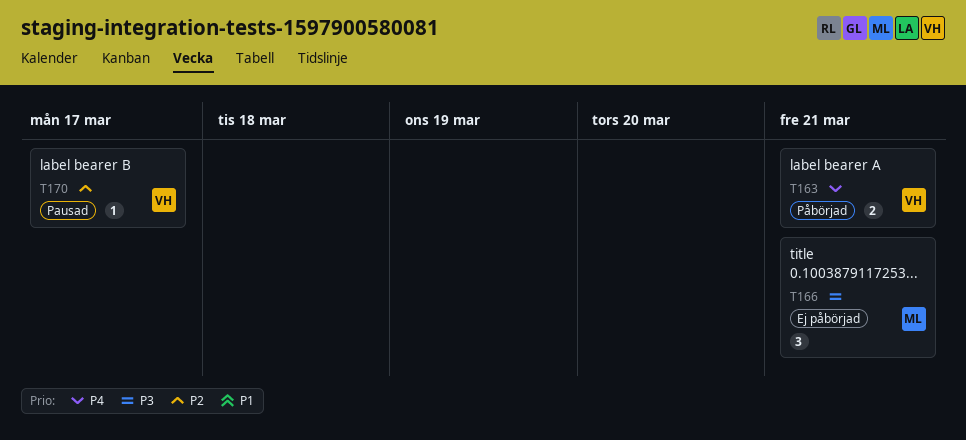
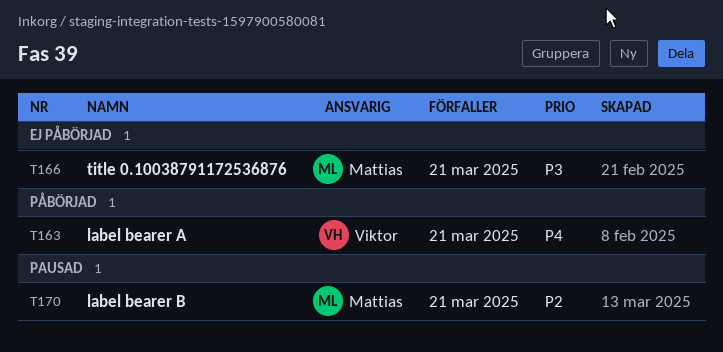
T170, owner: Viktor -> Mattias
T170, due: Mar 17 -> Mar 21

